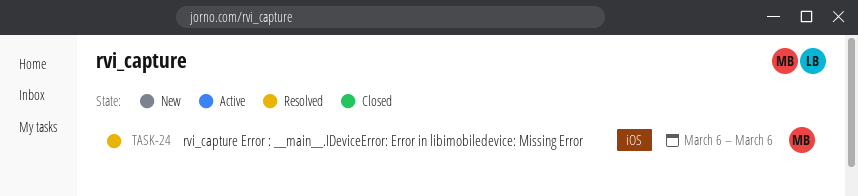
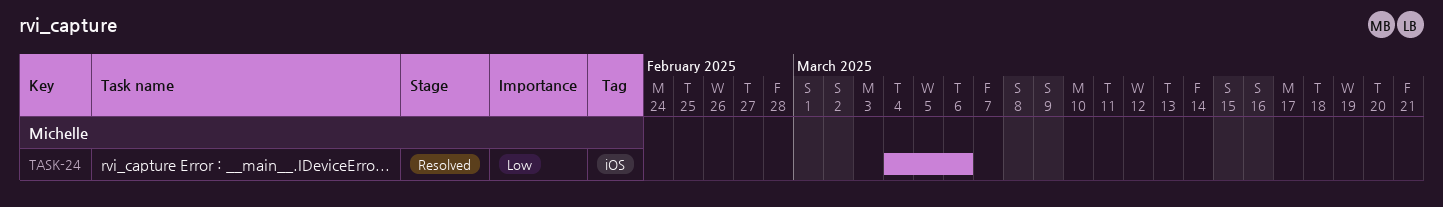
TASK-24, start: Mar 6 -> Mar 4

